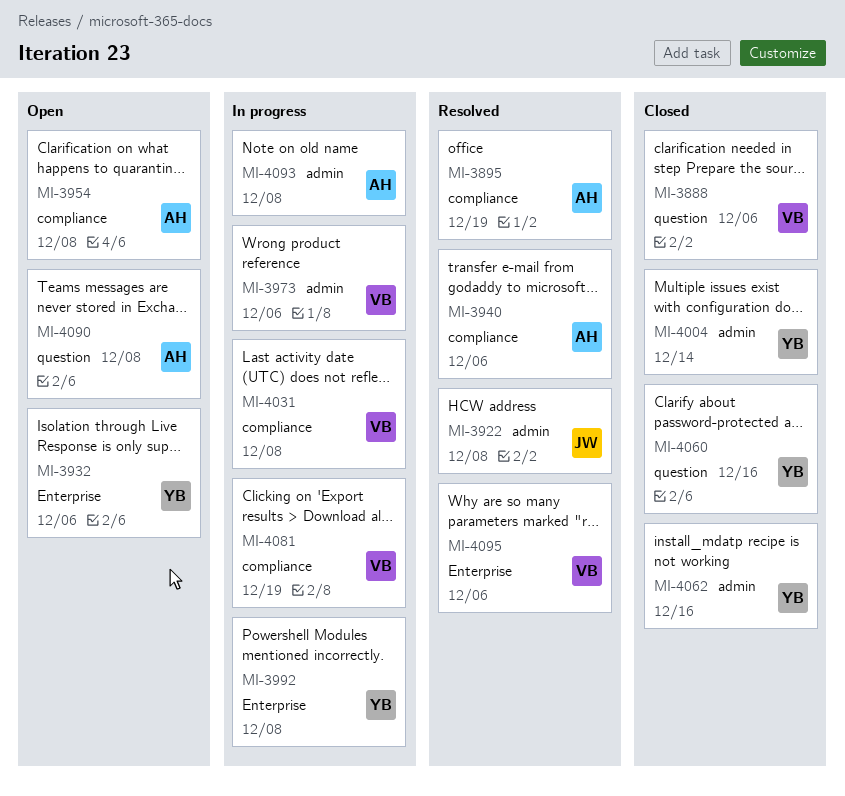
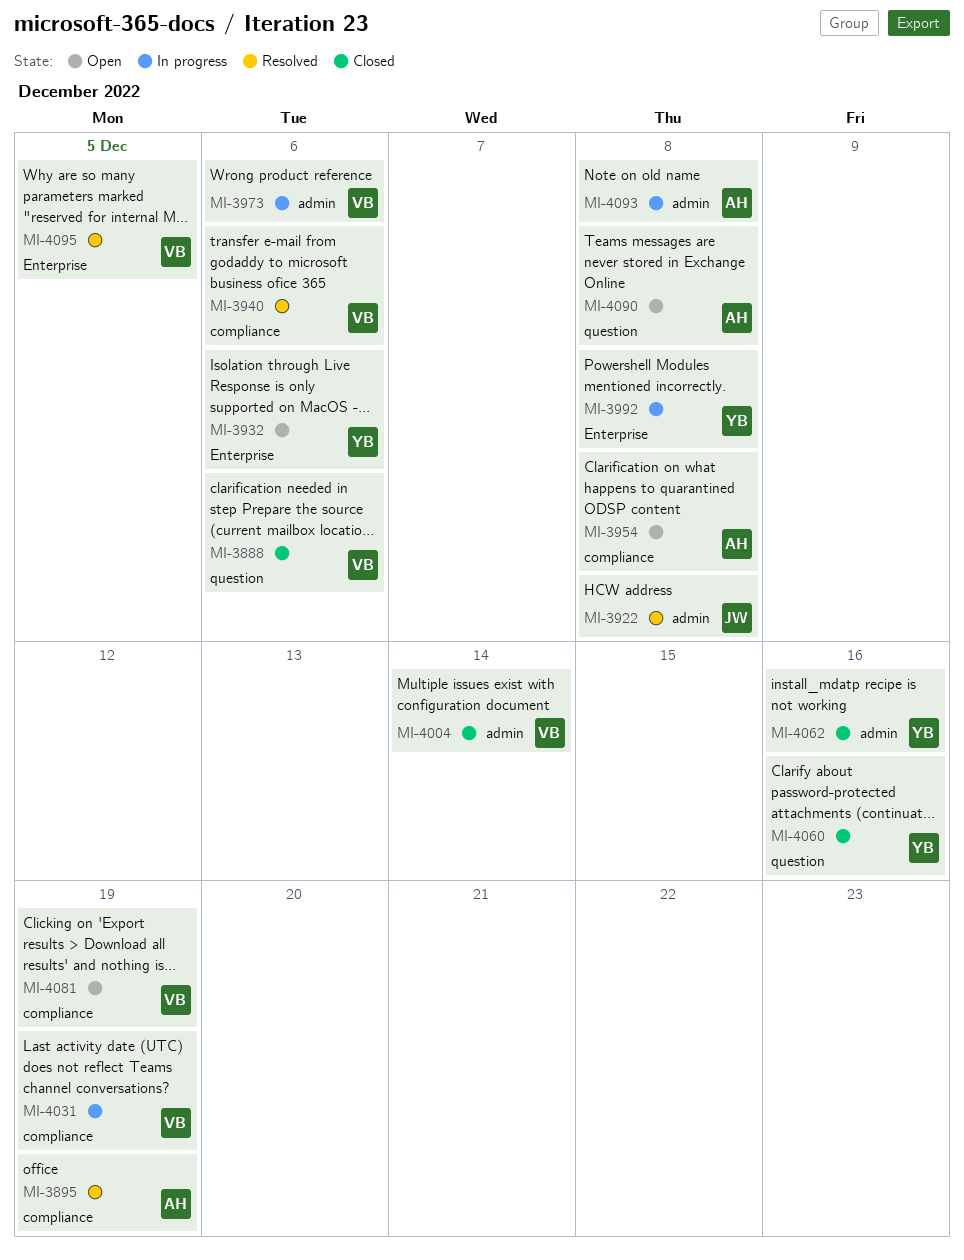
MI-3940, owner: AH -> VB
MI-4004, owner: YB -> VB
MI-4031, due: Dec 8 -> Dec 19
MI-4081, status: In progress -> Open
MI-4095, due: Dec 6 -> Dec 5

